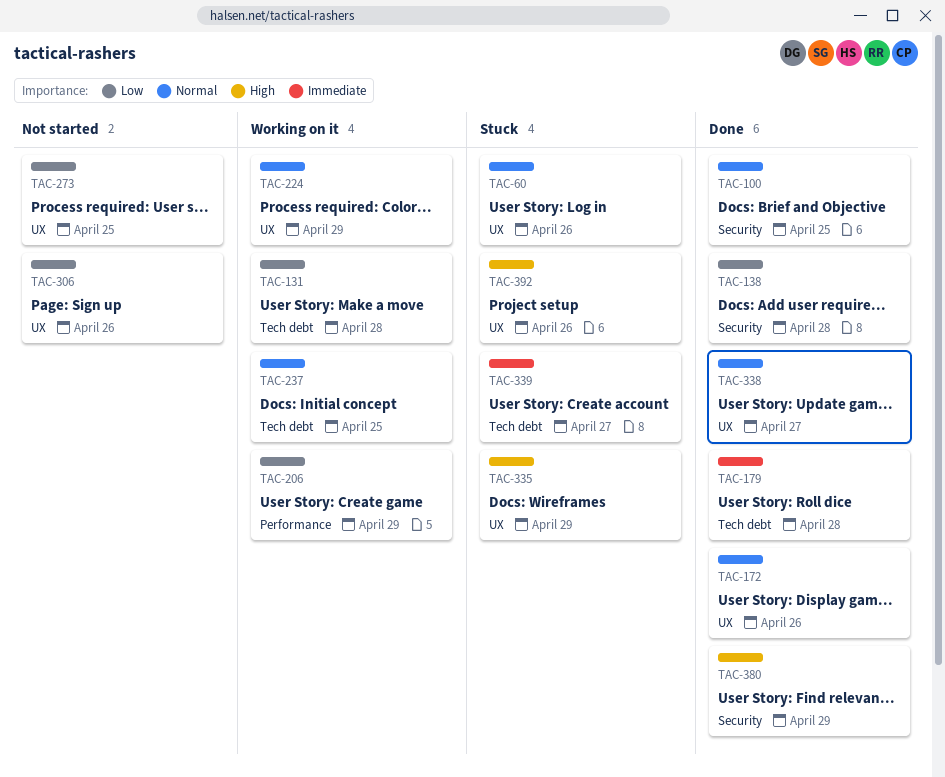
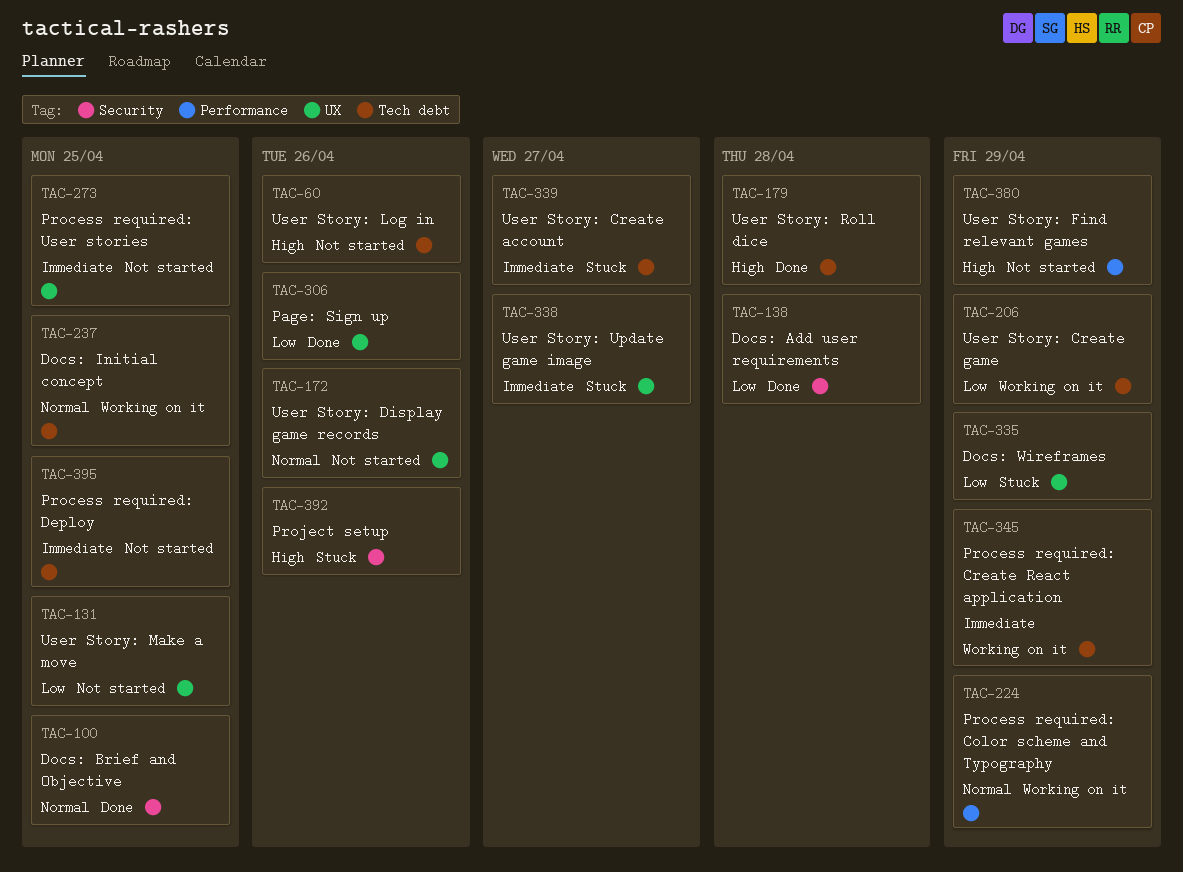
TAC-60, status: Stuck -> Not started
TAC-60, priority: Normal -> High
TAC-60, label: UX -> Tech debt
TAC-131, status: Working on it -> Not started
TAC-131, label: Tech debt -> UX
TAC-131, due: Apr 28 -> Apr 25
TAC-172, status: Done -> Not started
TAC-179, priority: Immediate -> High
TAC-206, label: Performance -> Tech debt
TAC-224, label: UX -> Performance
TAC-273, priority: Low -> Immediate
TAC-306, status: Not started -> Done
TAC-335, priority: High -> Low
TAC-338, status: Done -> Stuck
TAC-338, priority: Normal -> Immediate
TAC-345: none -> present
TAC-380, status: Done -> Not started
TAC-380, label: Security -> Performance
TAC-392, label: UX -> Security
TAC-395: none -> present

